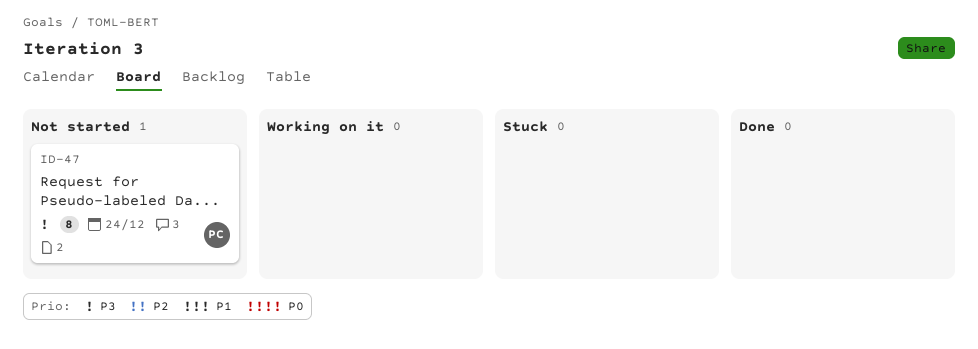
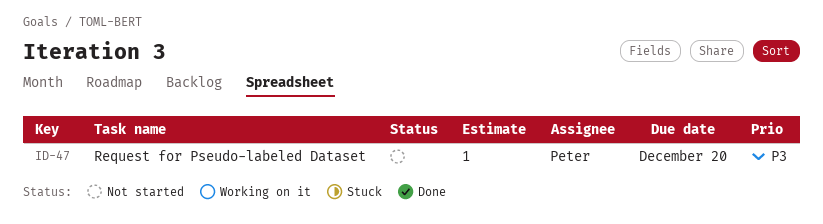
ID-47, estimate: 8 -> 1
ID-47, due: Dec 24 -> Dec 20

